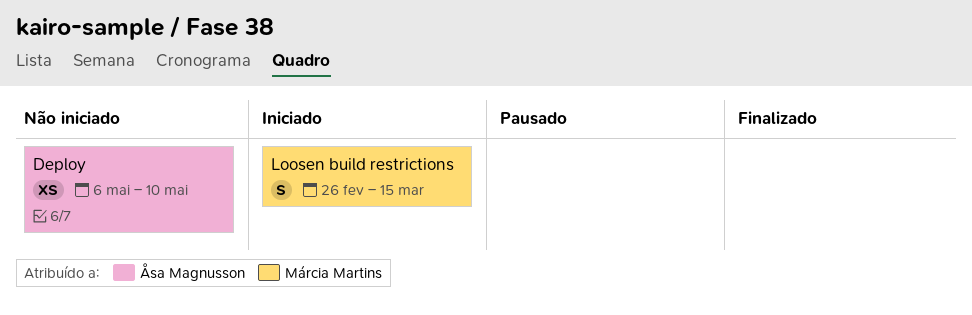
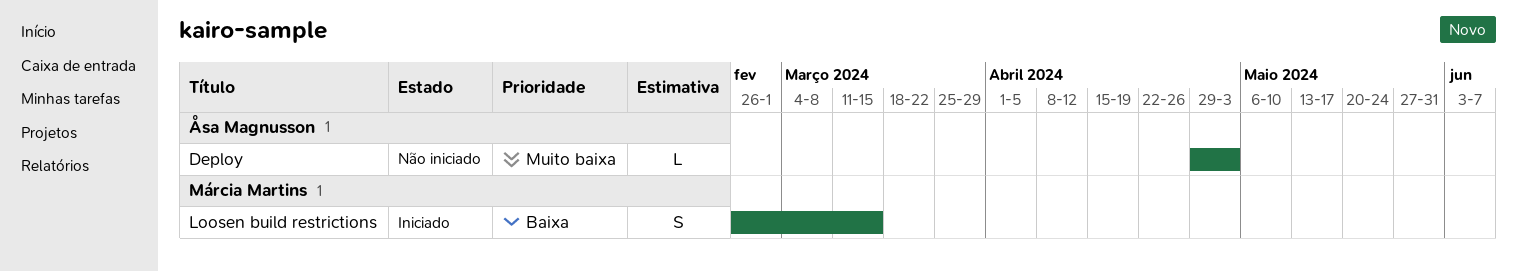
Deploy, estimate: XS -> L
Deploy, start: May 6 -> Apr 29
Deploy, due: May 10 -> May 3

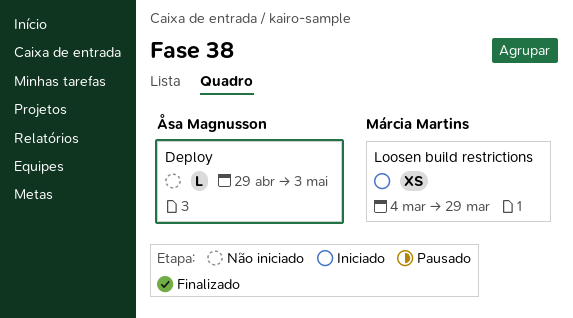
Loosen build restrictions, estimate: S -> XS
Loosen build restrictions, start: Feb 26 -> Mar 4
Loosen build restrictions, due: Mar 15 -> Mar 29

